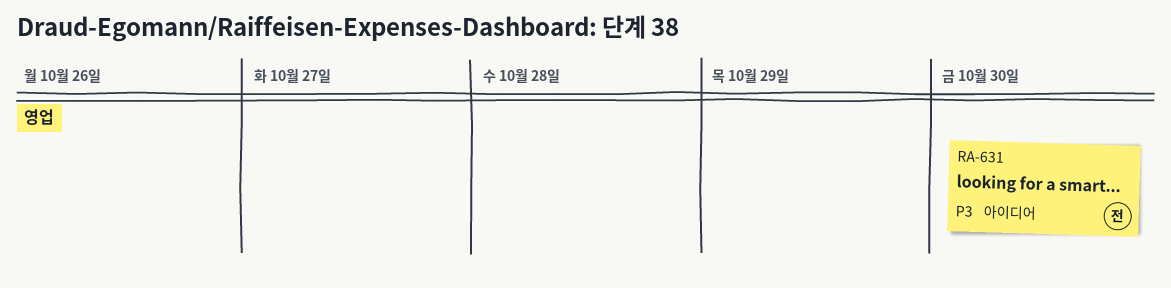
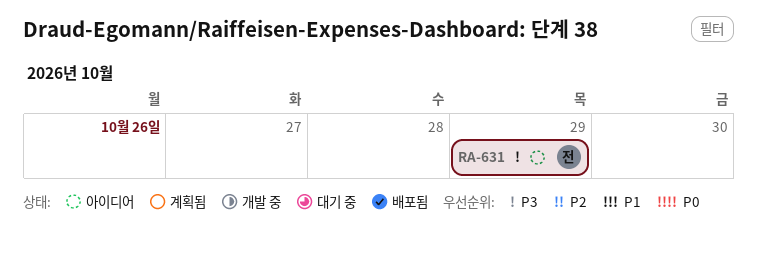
RA-631, due: Oct 30 -> Oct 29

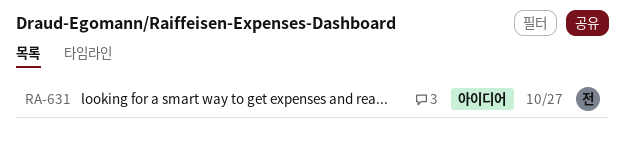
RA-631, due: Oct 29 -> Oct 27

